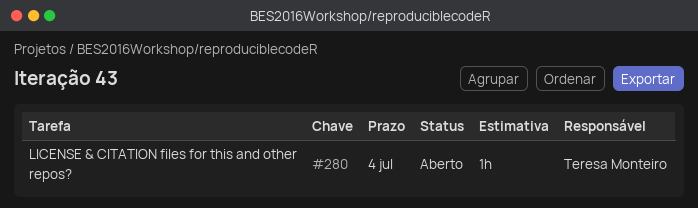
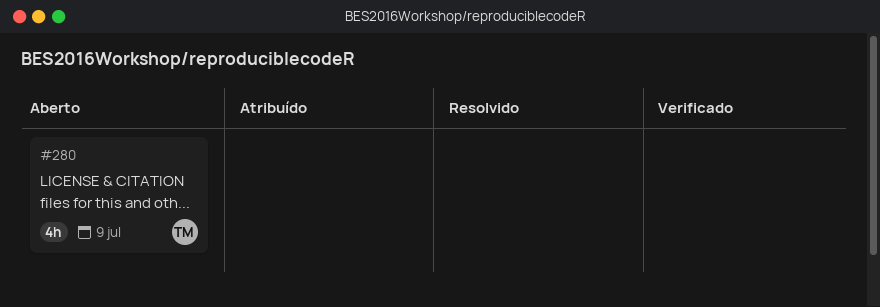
#280, estimate: 1h -> 4h
#280, due: Jul 4 -> Jul 9

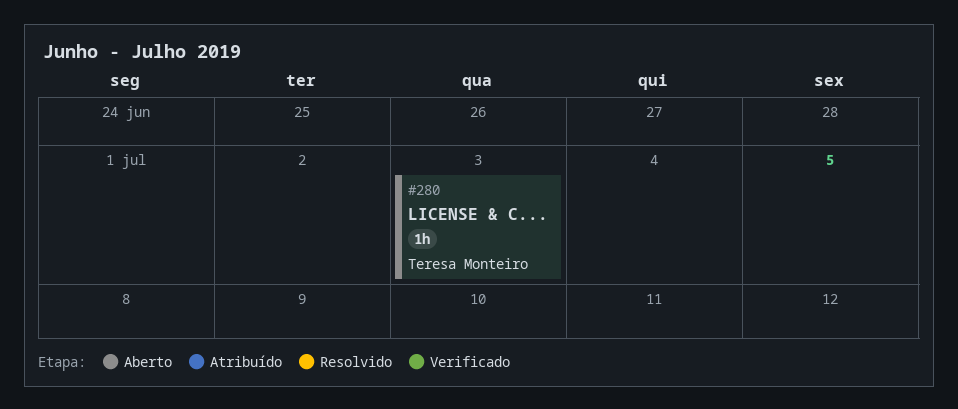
#280, estimate: 4h -> 1h
#280, due: Jul 9 -> Jul 3

